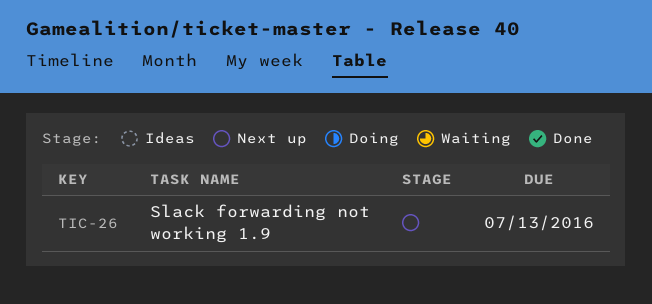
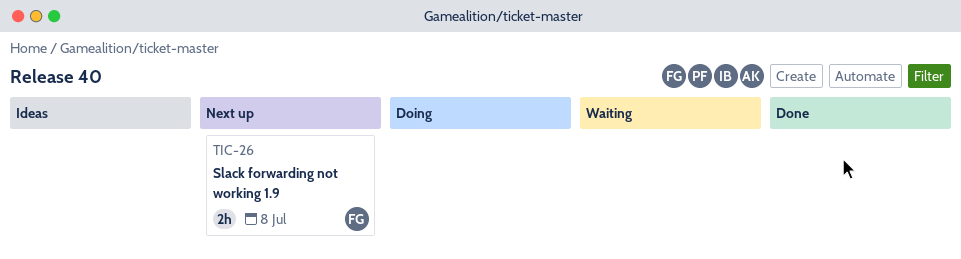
TIC-26, due: Jul 13 -> Jul 8

